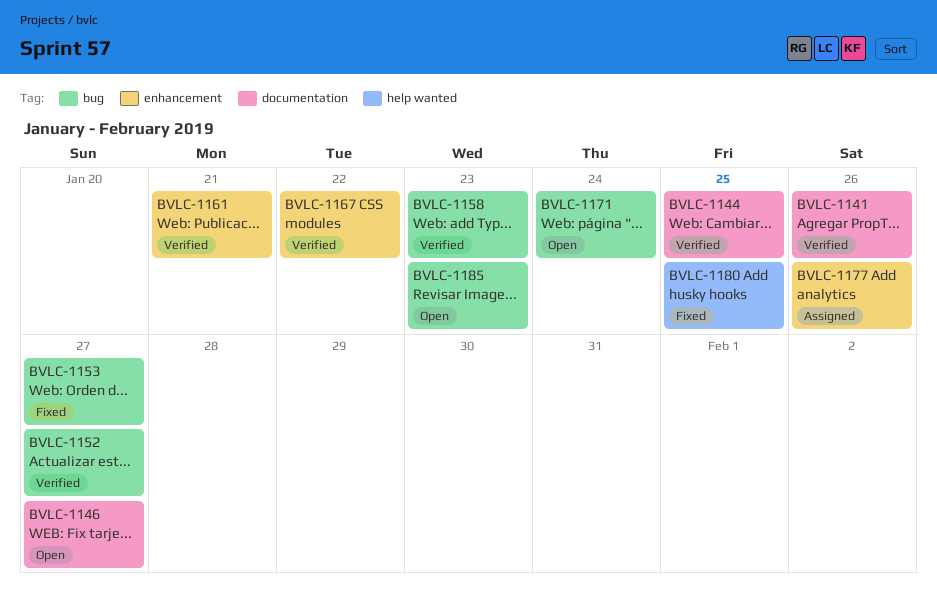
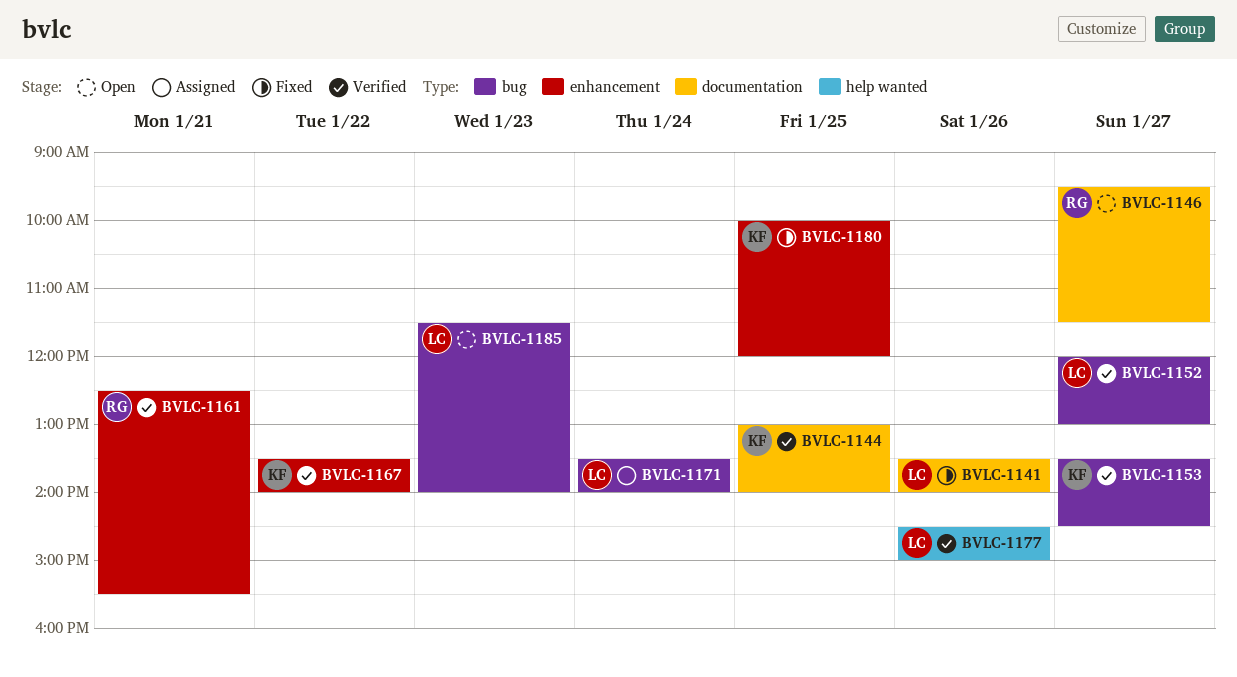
BVLC-1141, status: Verified -> Fixed
BVLC-1153, status: Fixed -> Verified
BVLC-1158: present -> none
BVLC-1171, status: Open -> Assigned
BVLC-1177, status: Assigned -> Verified
BVLC-1177, label: enhancement -> help wanted
BVLC-1180, label: help wanted -> enhancement

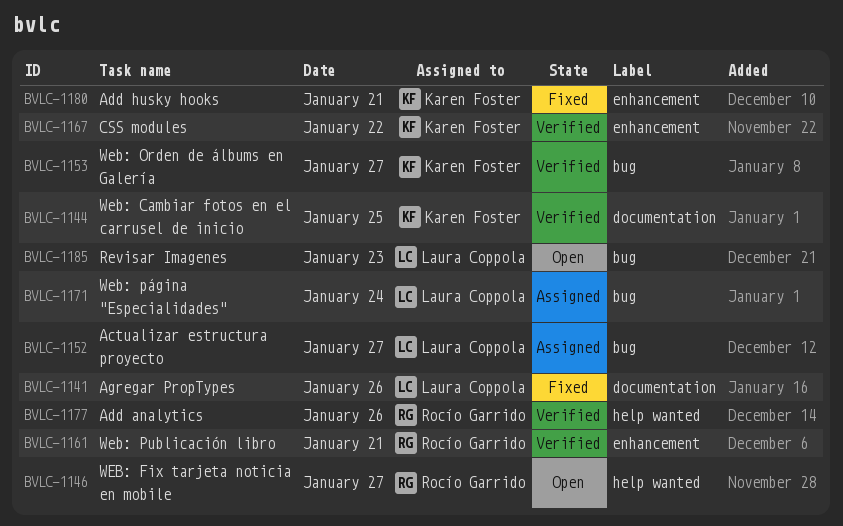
BVLC-1146, label: documentation -> help wanted
BVLC-1152, status: Verified -> Assigned
BVLC-1177, owner: Laura Coppola -> Rocío Garrido
BVLC-1180, day: Jan 25 -> Jan 21

